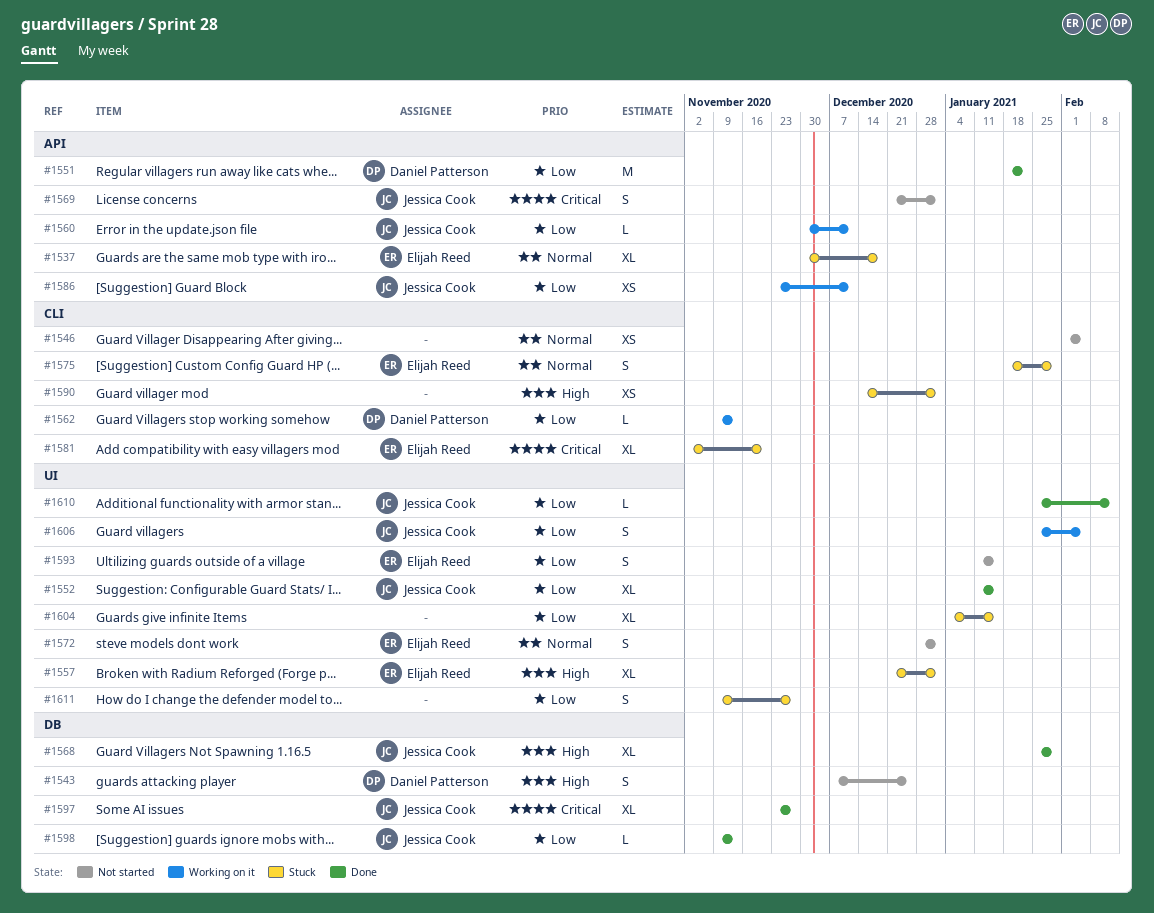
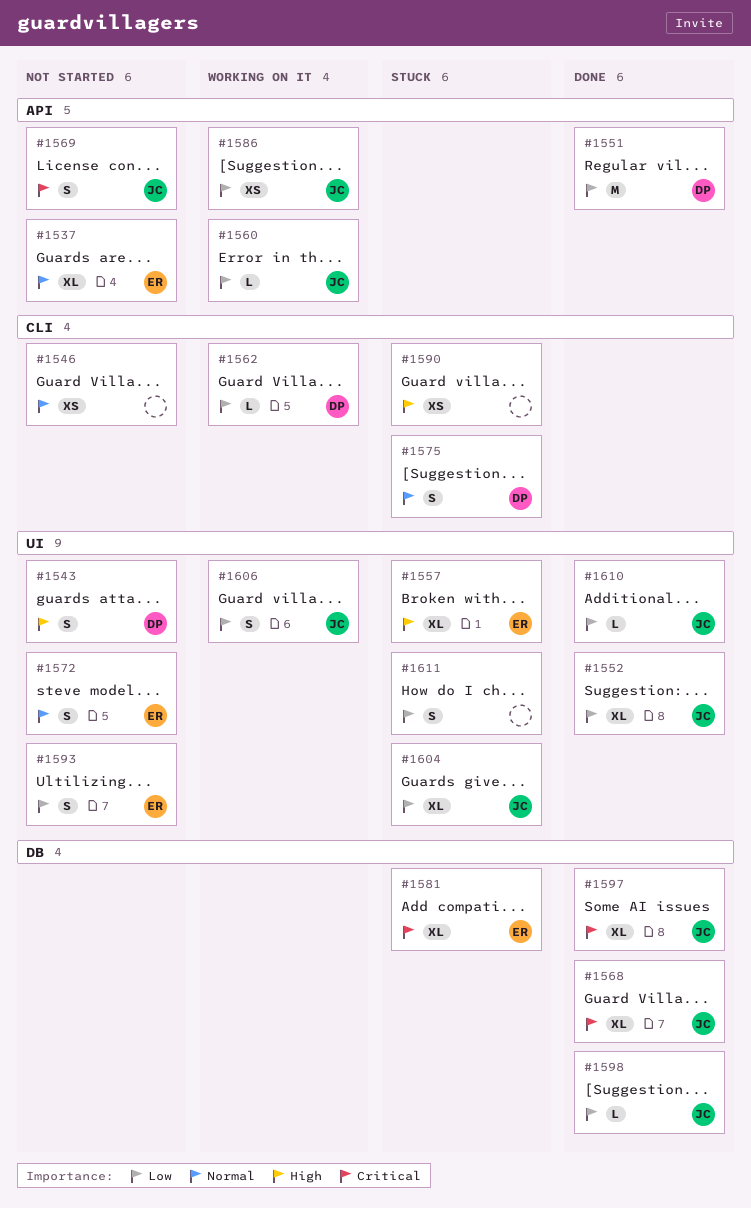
#1537, status: Stuck -> Not started
#1543, label: DB -> UI
#1568, priority: High -> Critical
#1575, owner: Elijah Reed -> Daniel Patterson
#1581, label: CLI -> DB
#1604, owner: none -> Jessica Cook

